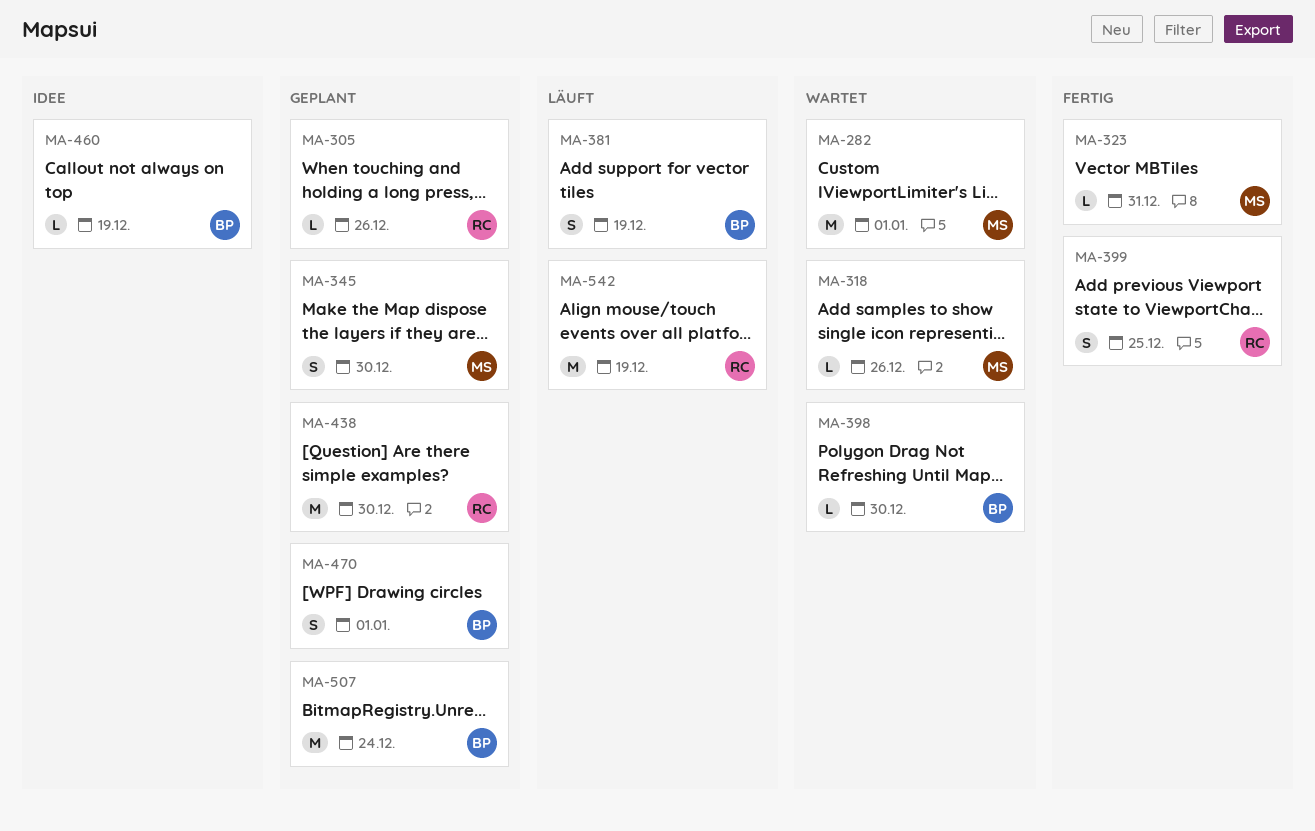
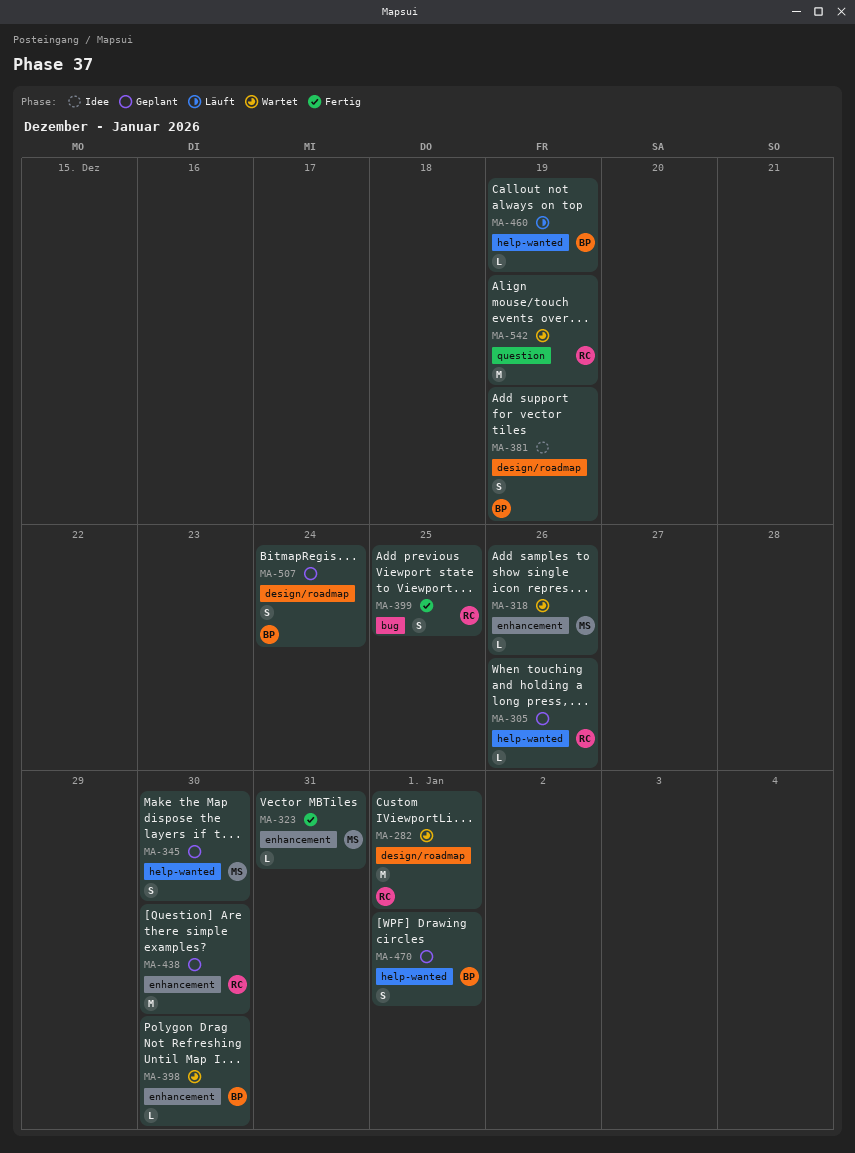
MA-282, owner: MS -> RC
MA-381, status: Läuft -> Idee
MA-460, status: Idee -> Läuft
MA-507, estimate: M -> S
MA-542, status: Läuft -> Wartet

